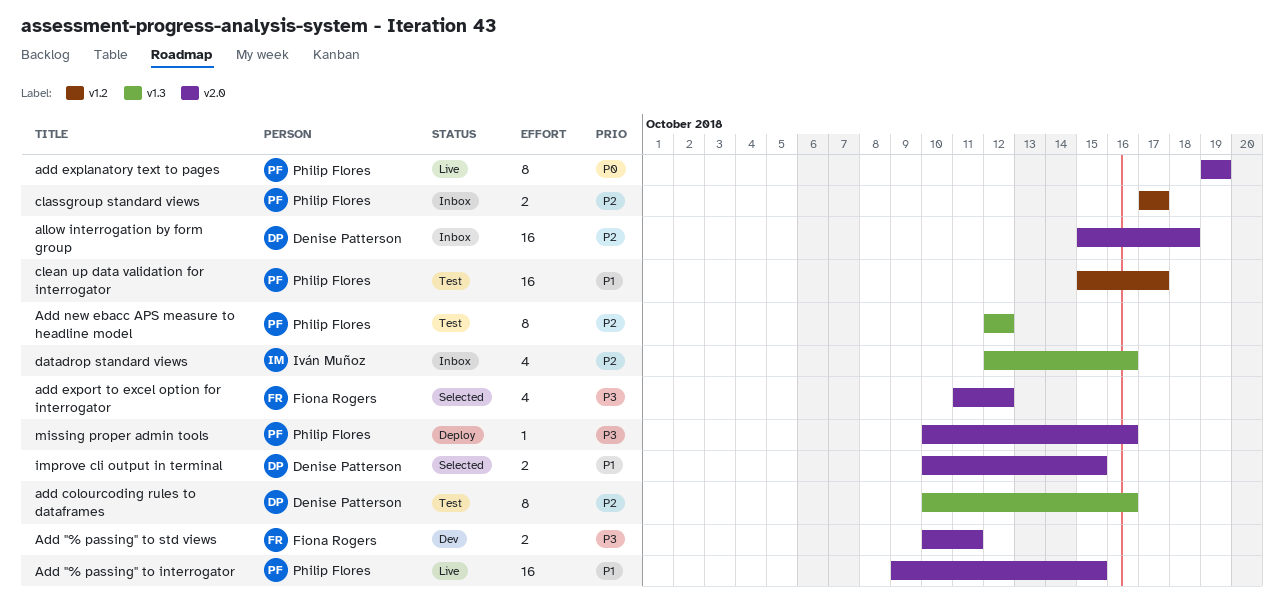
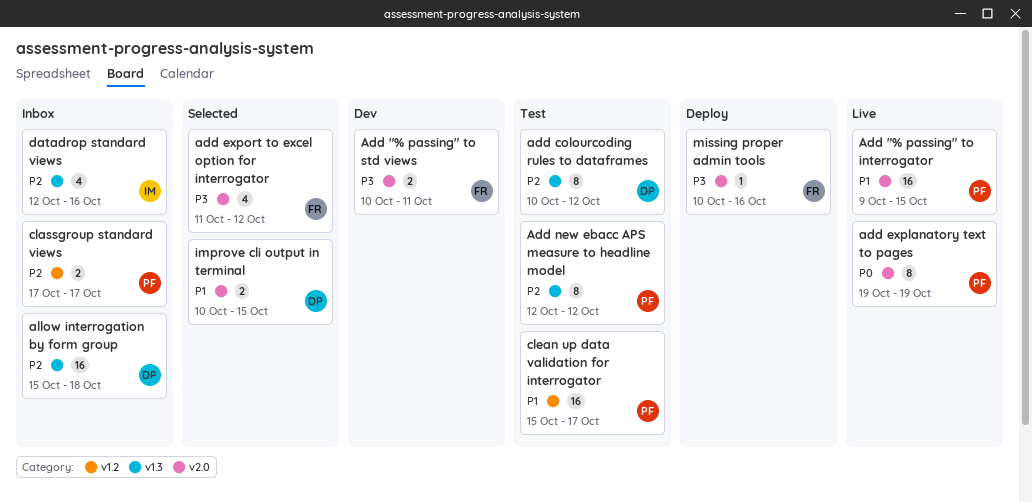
add colourcoding rules to dataframes, due: Oct 16 -> Oct 12
allow interrogation by form group, label: v2.0 -> v1.3
missing proper admin tools, owner: Philip Flores -> Fiona Rogers

